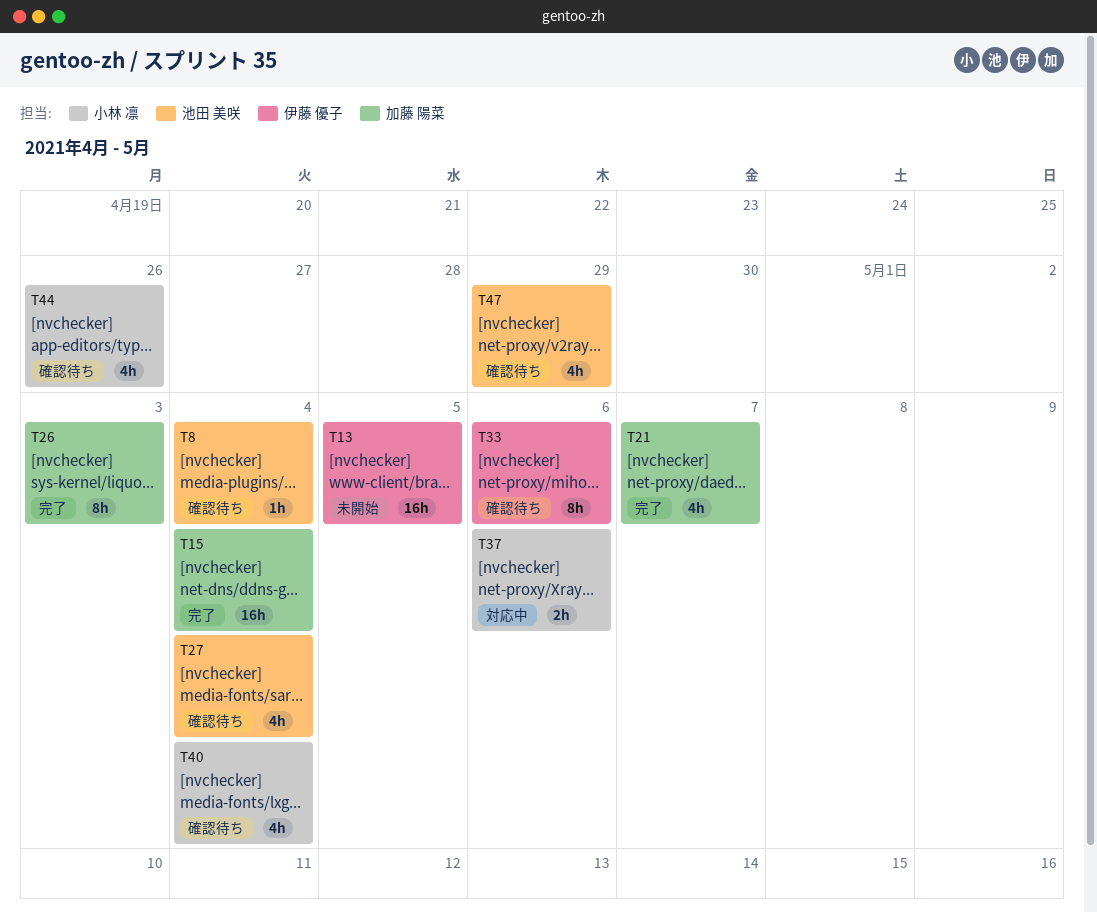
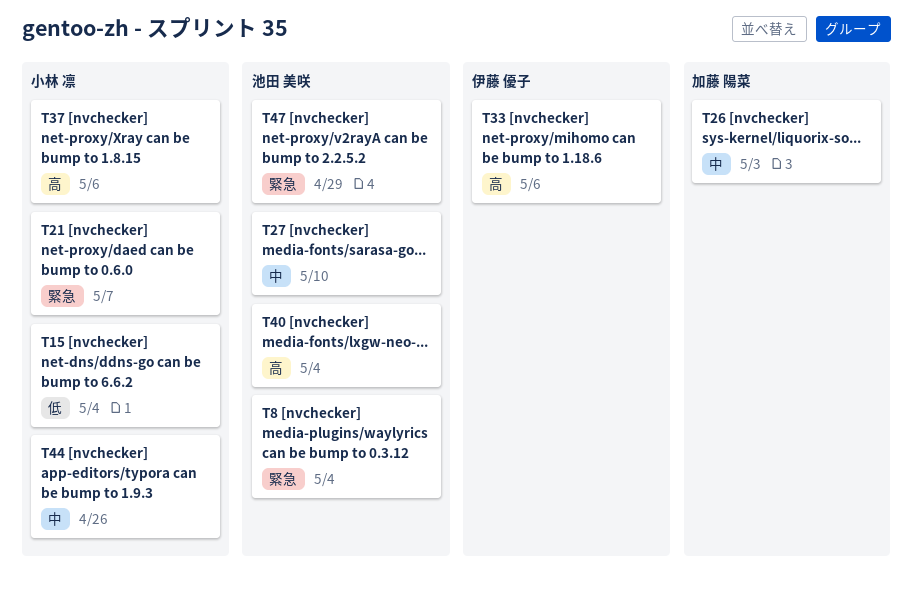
T13: present -> none
T15, owner: 加藤 陽菜 -> 小林 凛
T21, owner: 加藤 陽菜 -> 小林 凛
T27, due: May 4 -> May 10
T40, owner: 小林 凛 -> 池田 美咲

